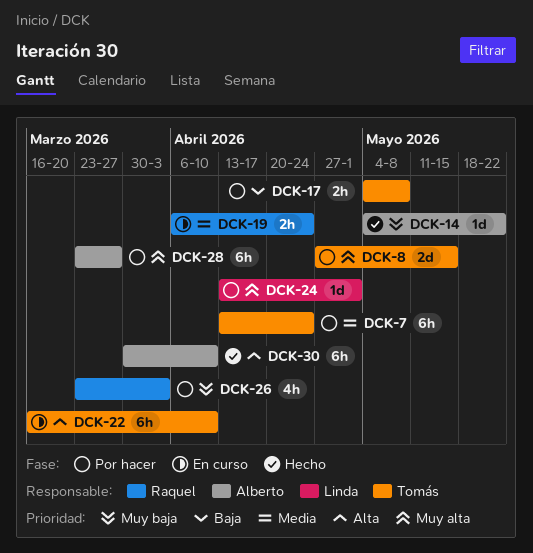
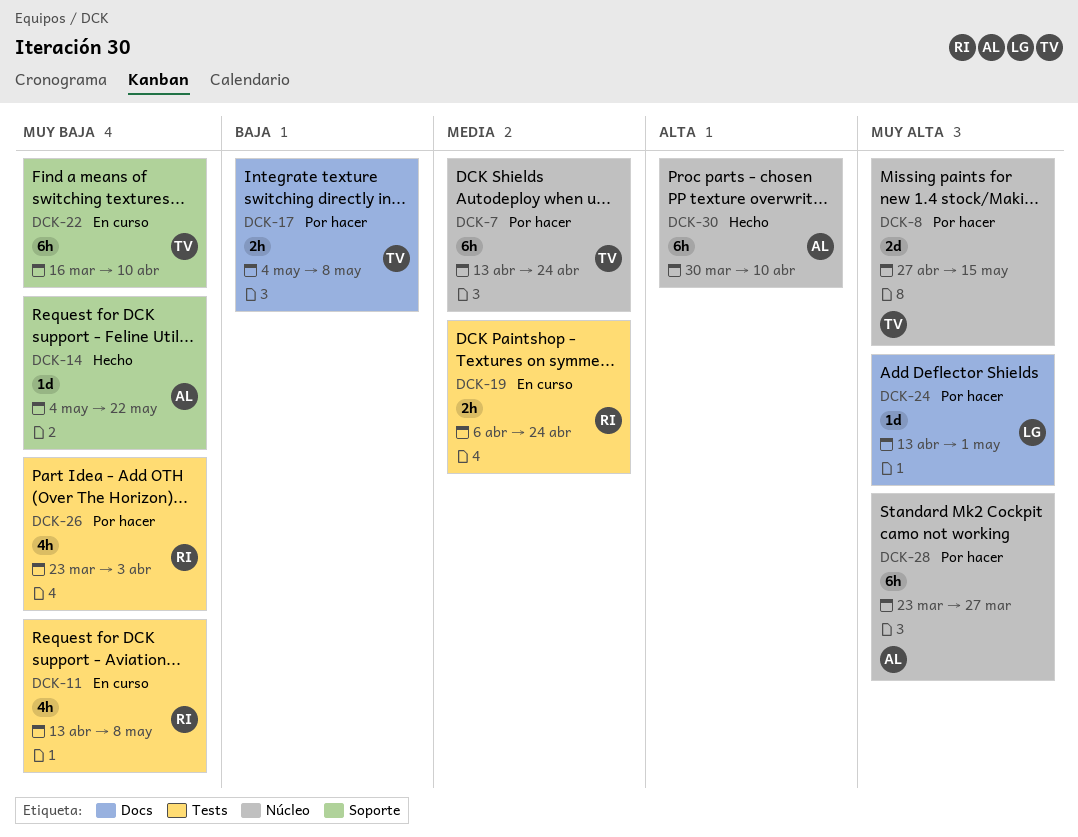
DCK-11: none -> present
DCK-22, priority: Alta -> Muy baja

